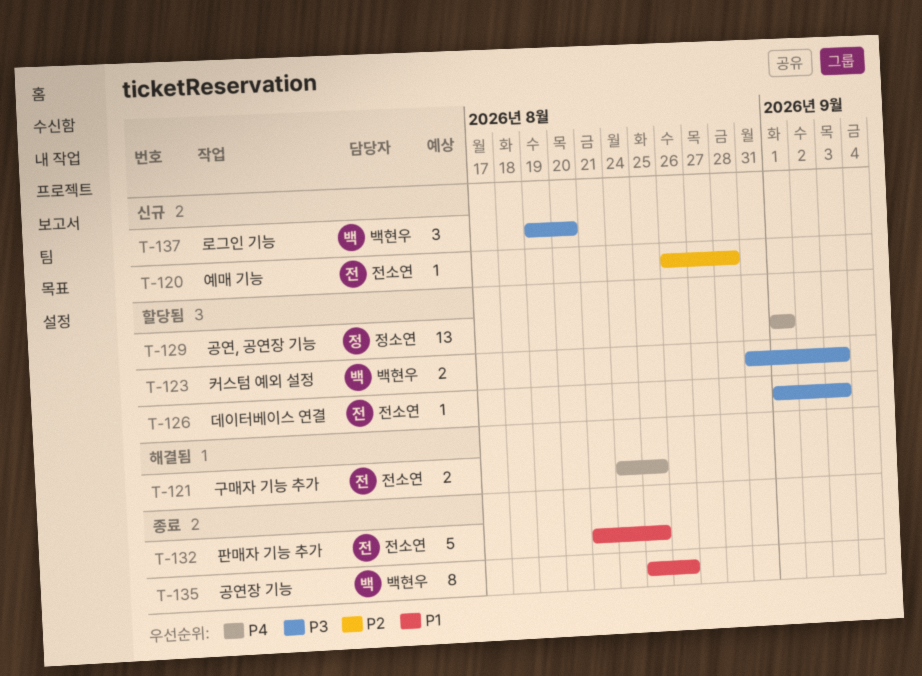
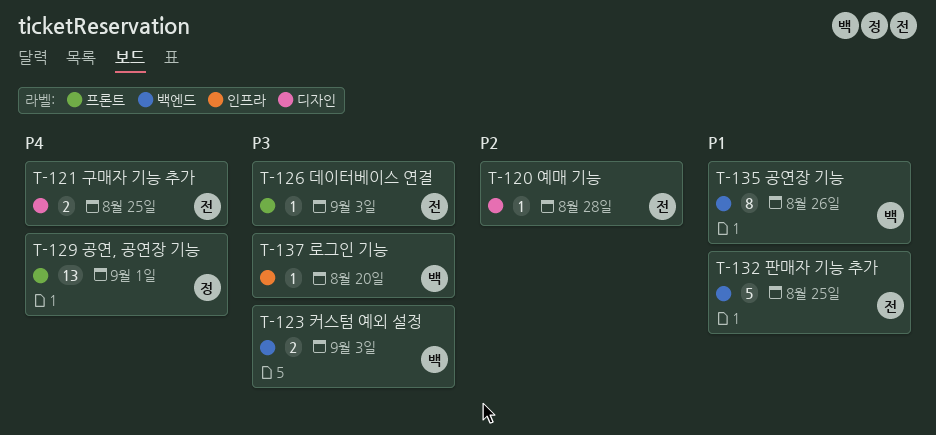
T-137, estimate: 3 -> 1

